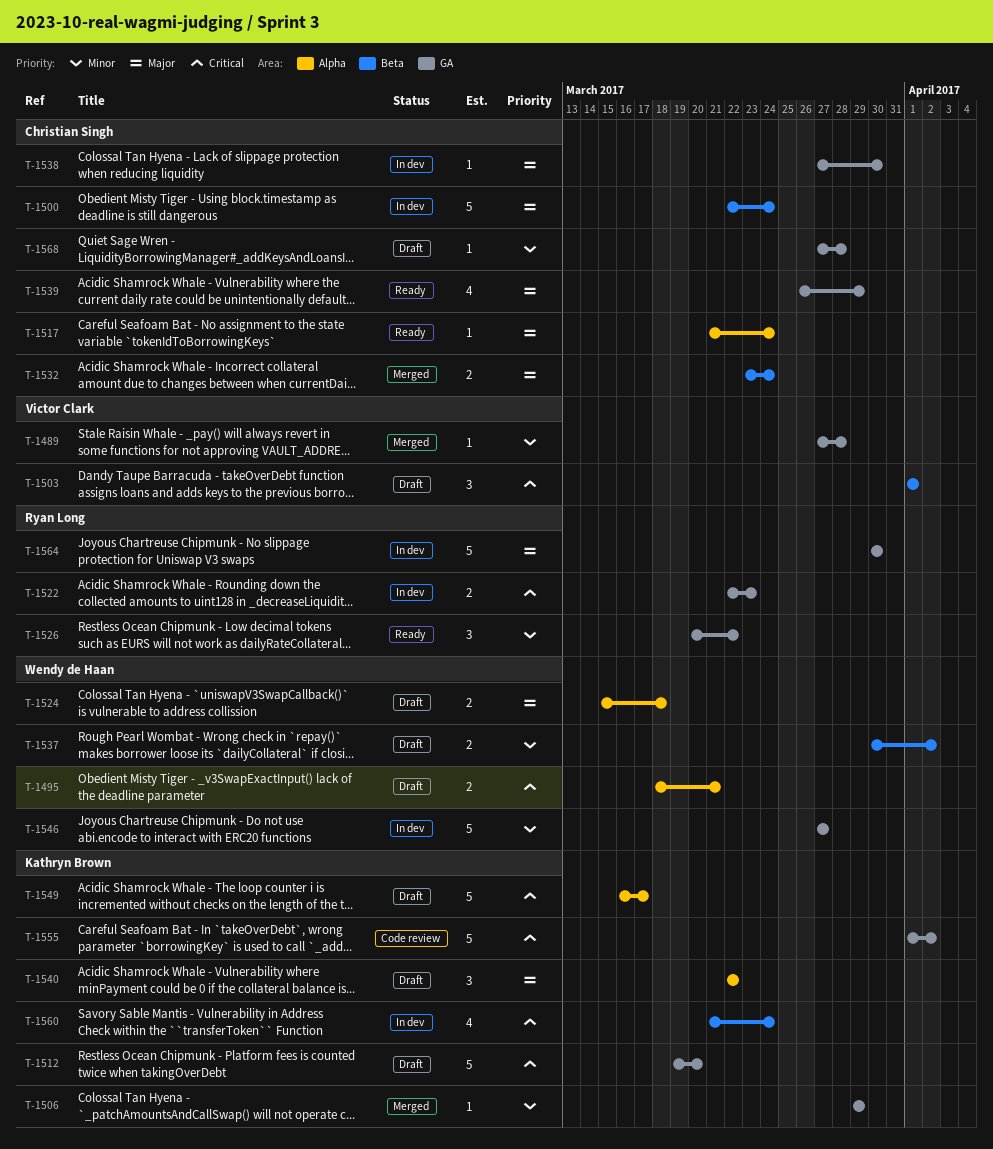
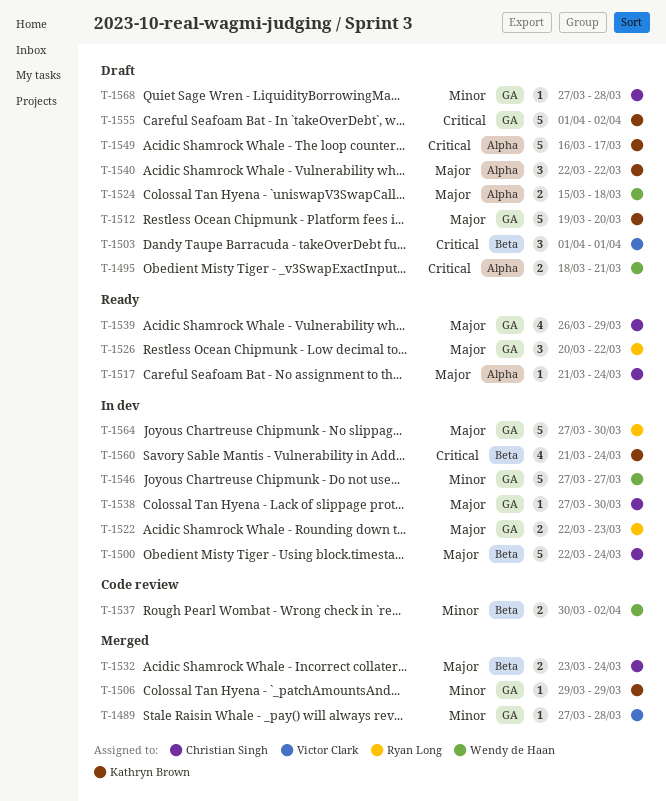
T-1512, priority: Critical -> Major
T-1522, priority: Critical -> Major
T-1526, priority: Minor -> Major
T-1537, status: Draft -> Code review
T-1555, status: Code review -> Draft
T-1564, start: Mar 30 -> Mar 27

